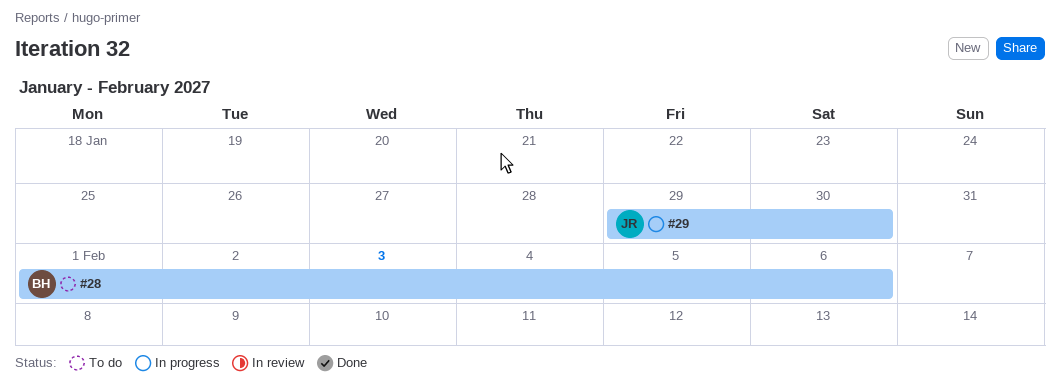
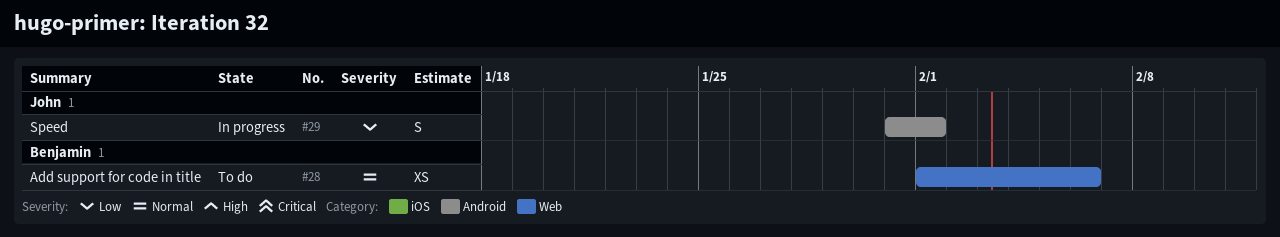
#29, start: Jan 29 -> Jan 31
#29, due: Jan 30 -> Feb 1

